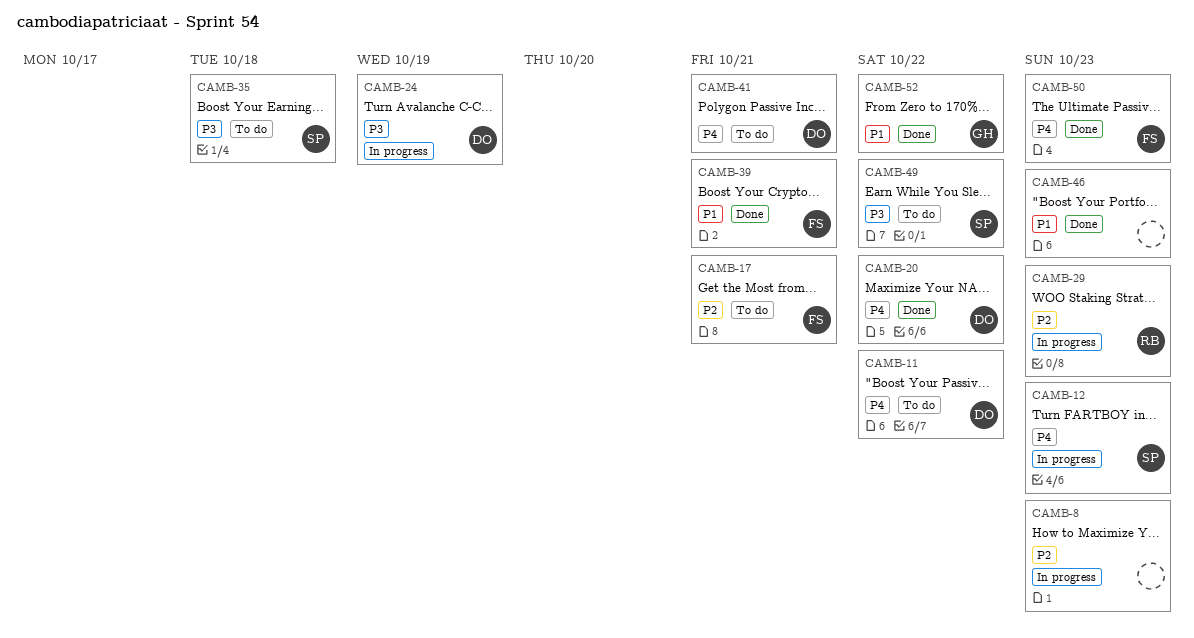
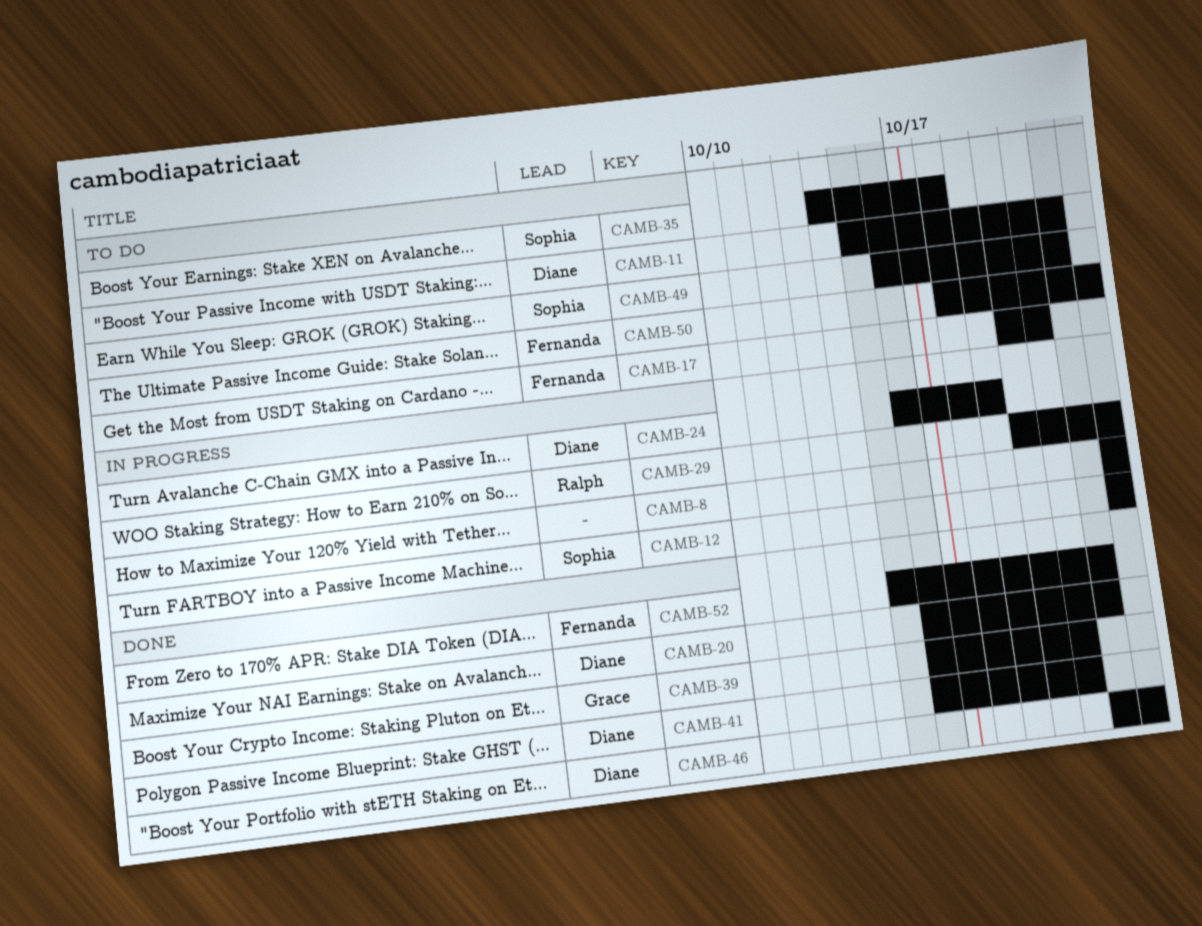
CAMB-39, owner: Fernanda -> Grace
CAMB-41, status: To do -> Done
CAMB-46, owner: none -> Diane
CAMB-50, status: Done -> To do
CAMB-52, owner: Grace -> Fernanda

